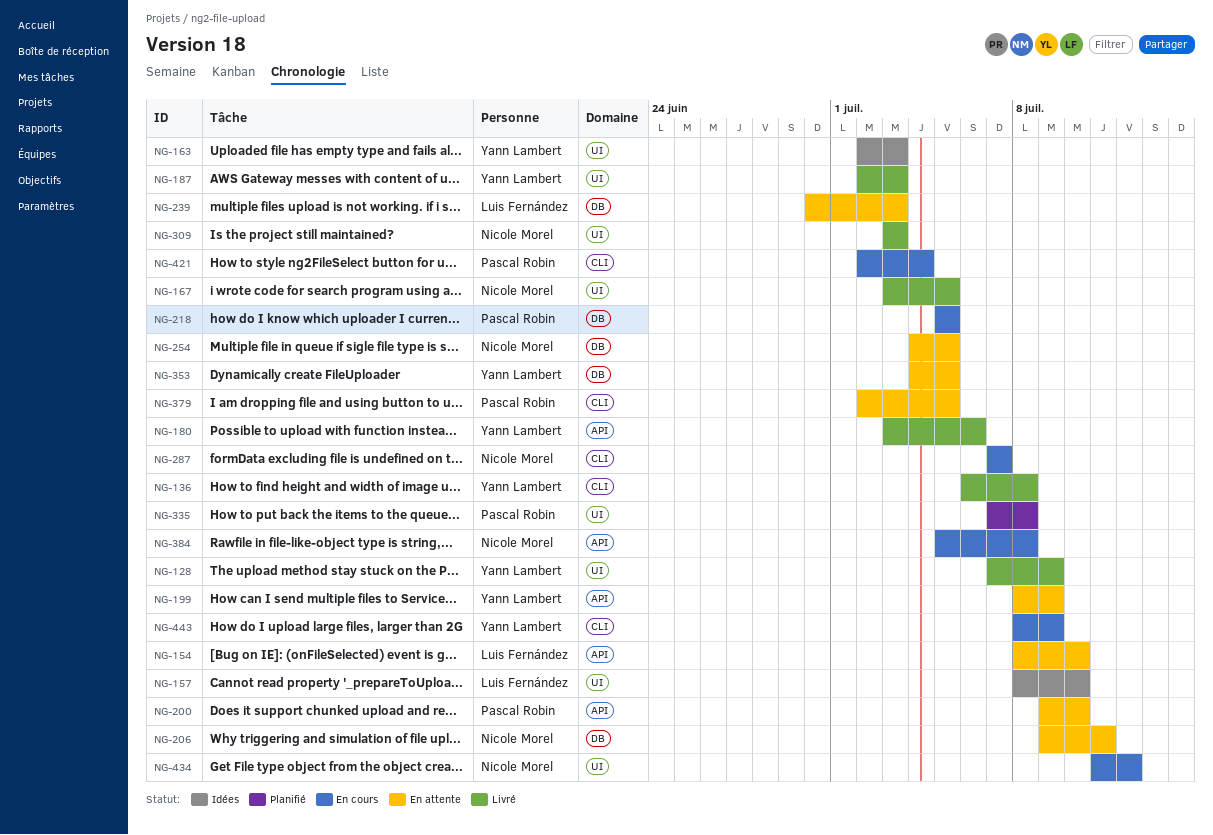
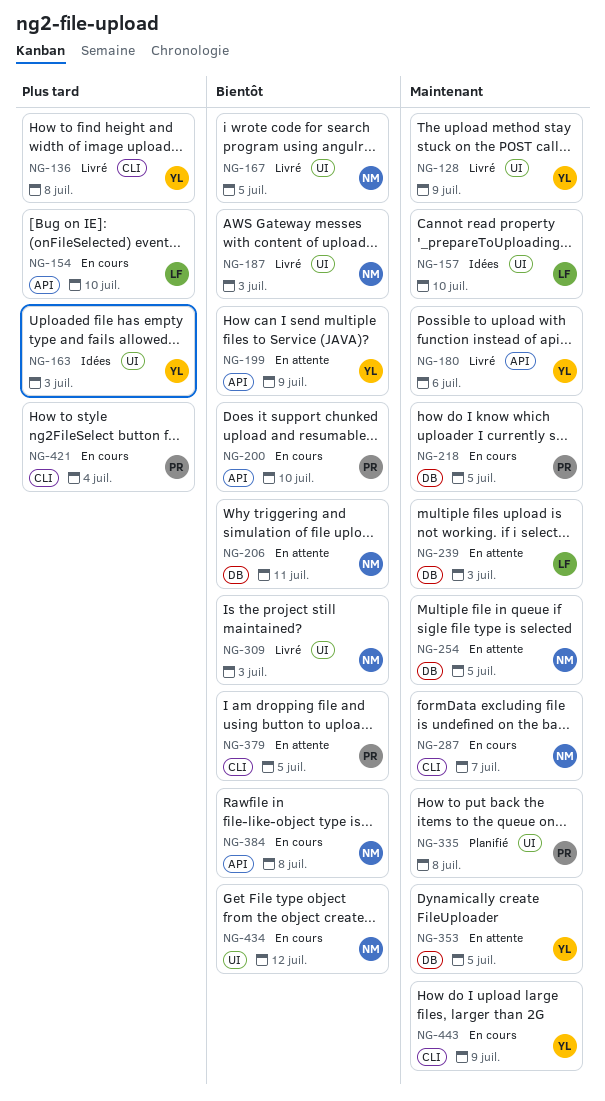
NG-154, status: En attente -> En cours
NG-187, owner: Yann Lambert -> Nicole Morel
NG-200, status: En attente -> En cours

